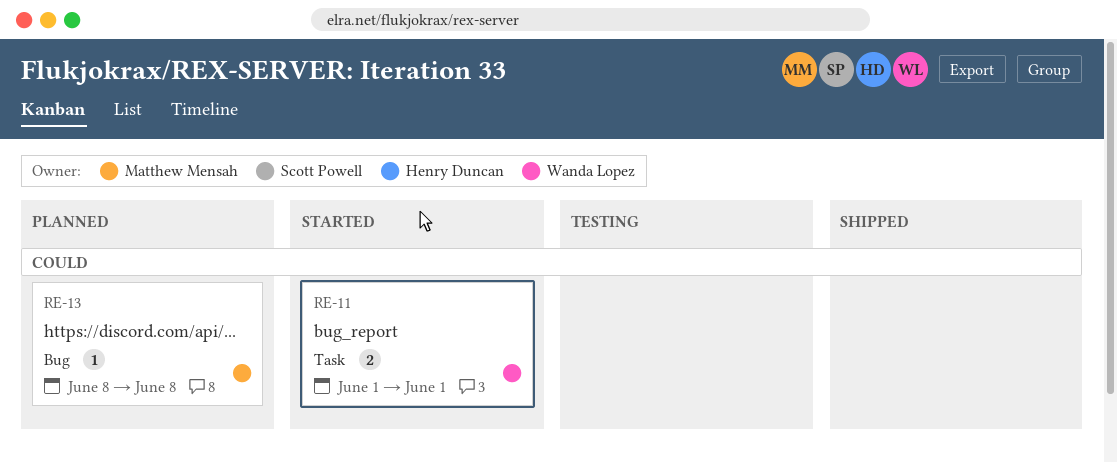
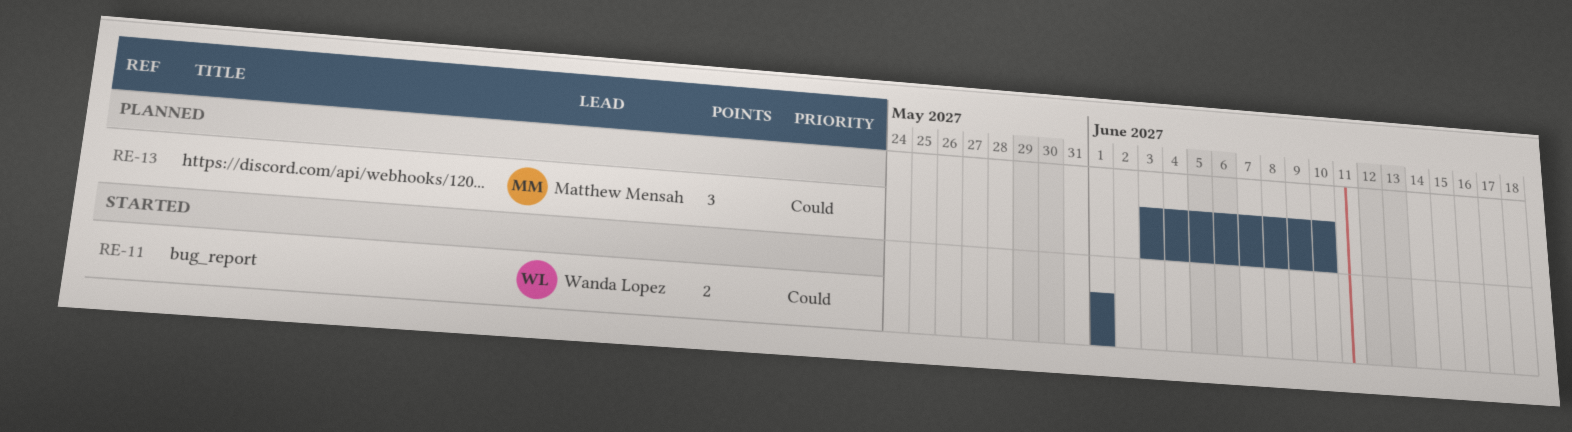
RE-13, estimate: 1 -> 3
RE-13, start: Jun 8 -> Jun 3
RE-13, due: Jun 8 -> Jun 10

